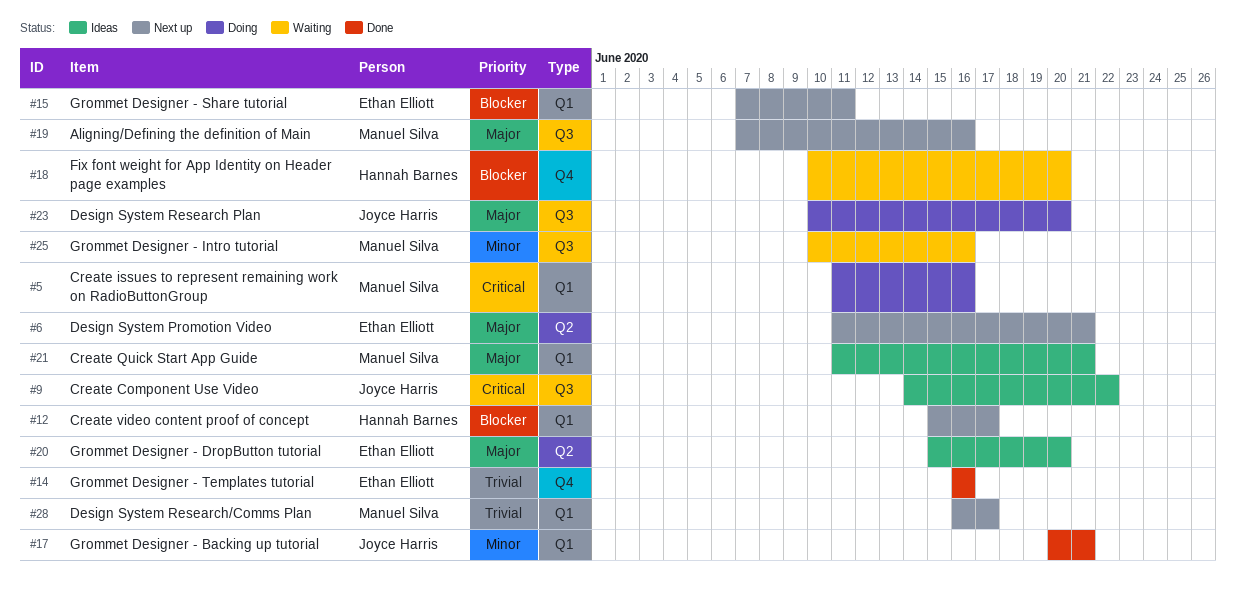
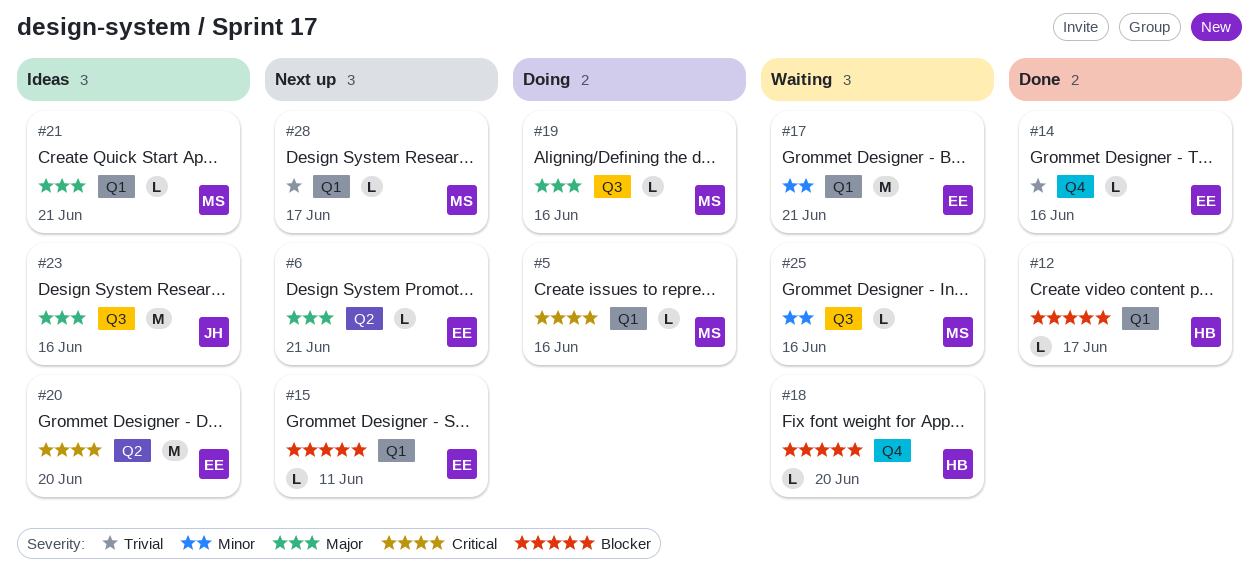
#9: present -> none
#12, status: Next up -> Done
#17, status: Done -> Waiting
#17, owner: Joyce Harris -> Ethan Elliott
#19, status: Next up -> Doing
#20, priority: Major -> Critical
#23, status: Doing -> Ideas
#23, due: Jun 20 -> Jun 16

